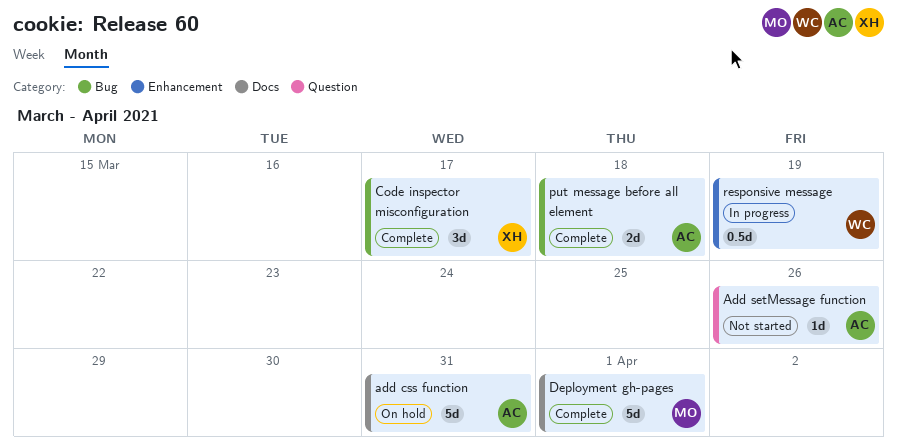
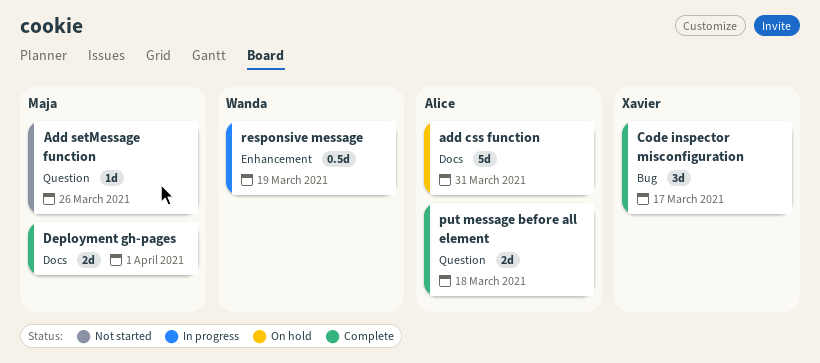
Add setMessage function, owner: Alice -> Maja
Deployment gh-pages, estimate: 5d -> 2d
put message before all element, label: Bug -> Question

